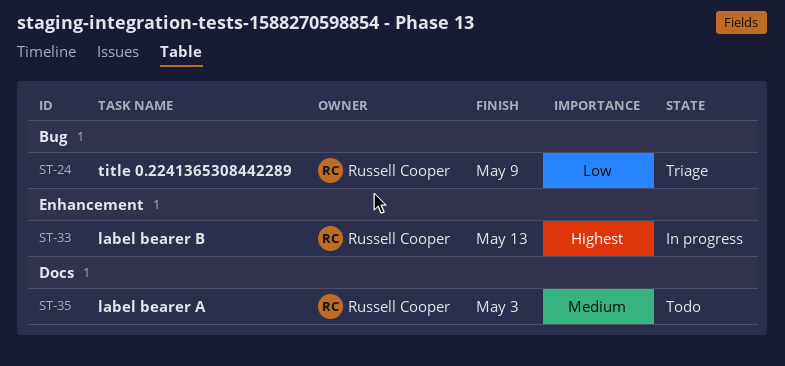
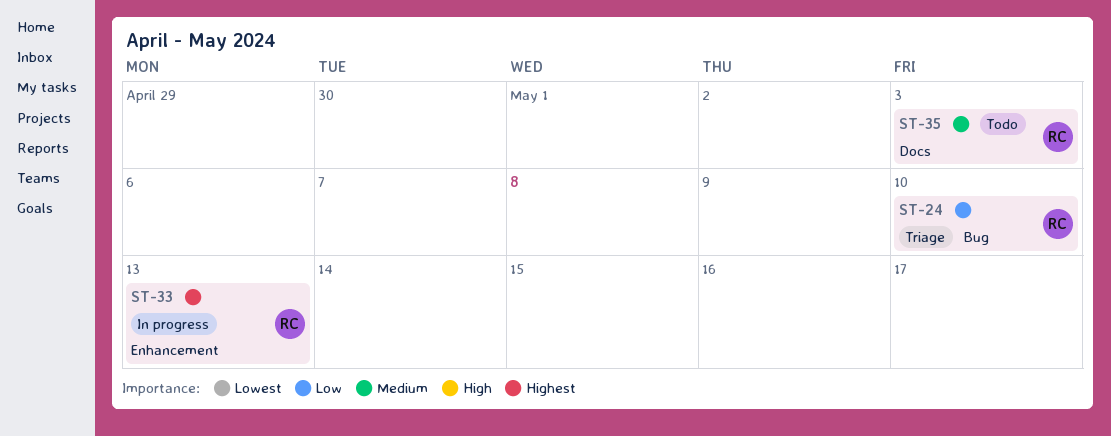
ST-24, due: May 9 -> May 10

